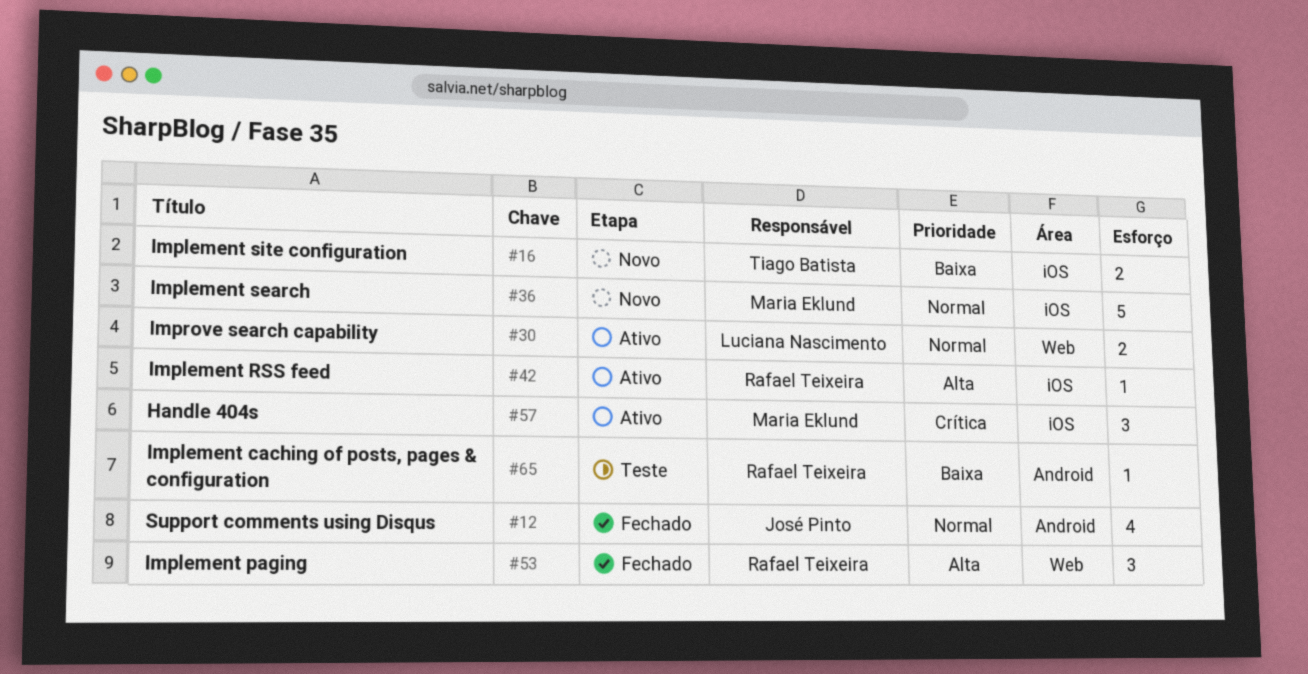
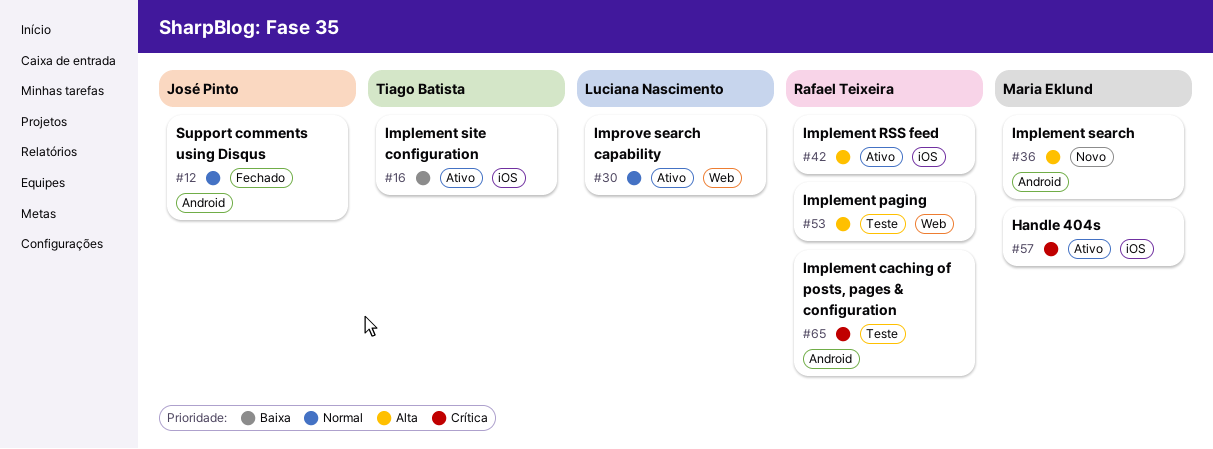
#16, status: Novo -> Ativo
#36, priority: Normal -> Alta
#36, label: iOS -> Android
#53, status: Fechado -> Teste
#65, priority: Baixa -> Crítica

